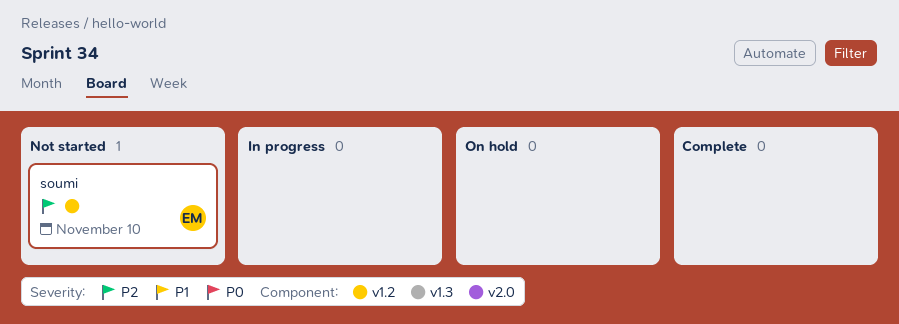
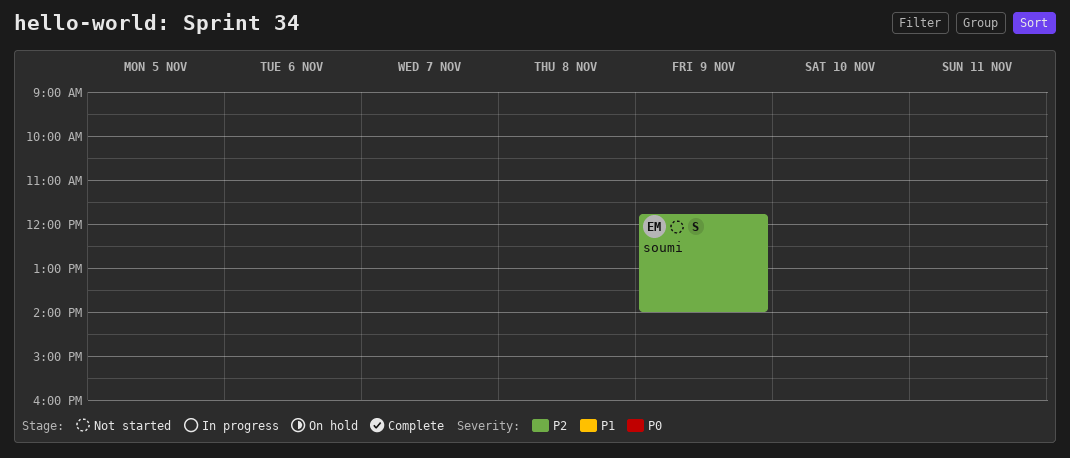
soumi, day: Nov 10 -> Nov 9

